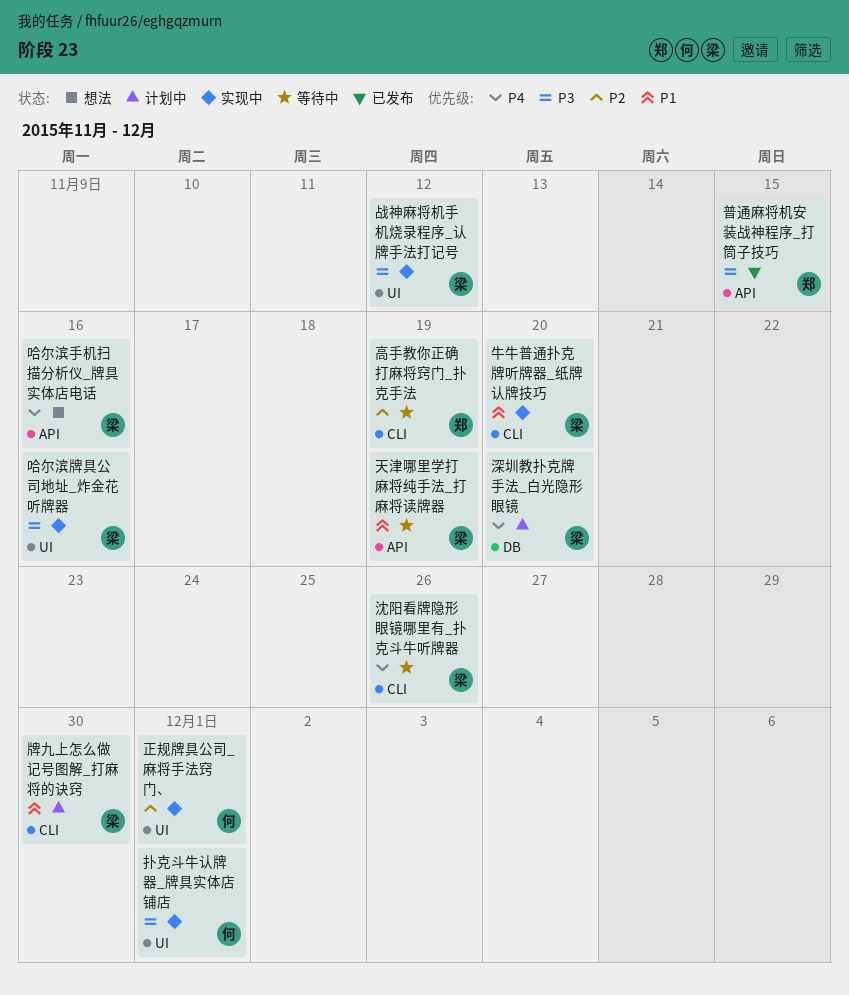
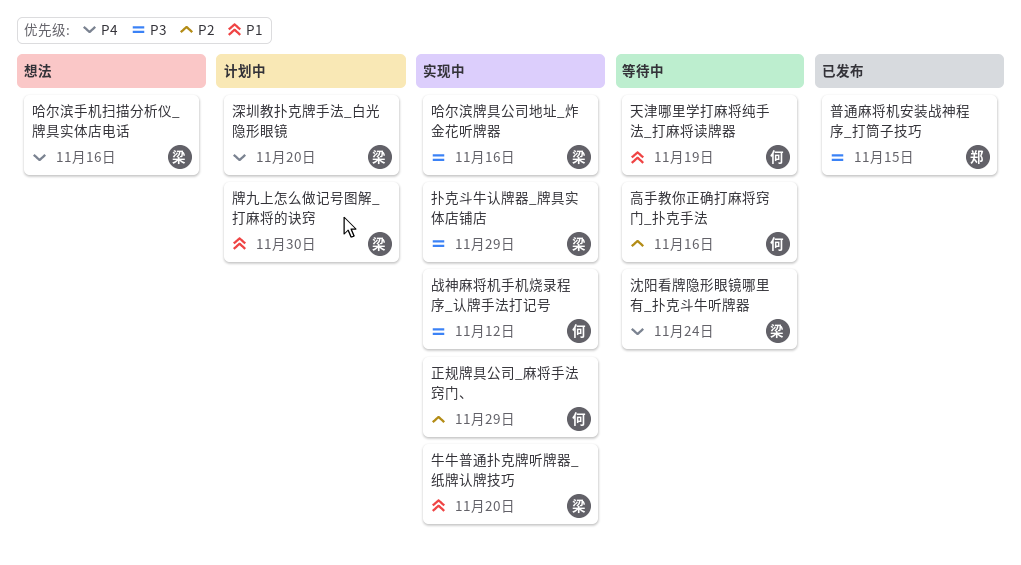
天津哪里学打麻将纯手法_打麻将读牌器, owner: 梁 -> 何
战神麻将机手机烧录程序_认牌手法打记号, owner: 梁 -> 何
扑克斗牛认牌器_牌具实体店铺店, owner: 何 -> 梁
扑克斗牛认牌器_牌具实体店铺店, due: Dec 1 -> Nov 29
正规牌具公司_麻将手法窍门、, due: Dec 1 -> Nov 29
沈阳看牌隐形眼镜哪里有_扑克斗牛听牌器, due: Nov 26 -> Nov 24
高手教你正确打麻将窍门_扑克手法, owner: 郑 -> 何
高手教你正确打麻将窍门_扑克手法, due: Nov 19 -> Nov 16

